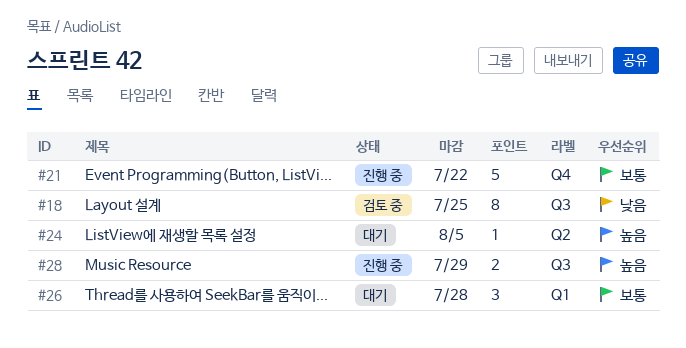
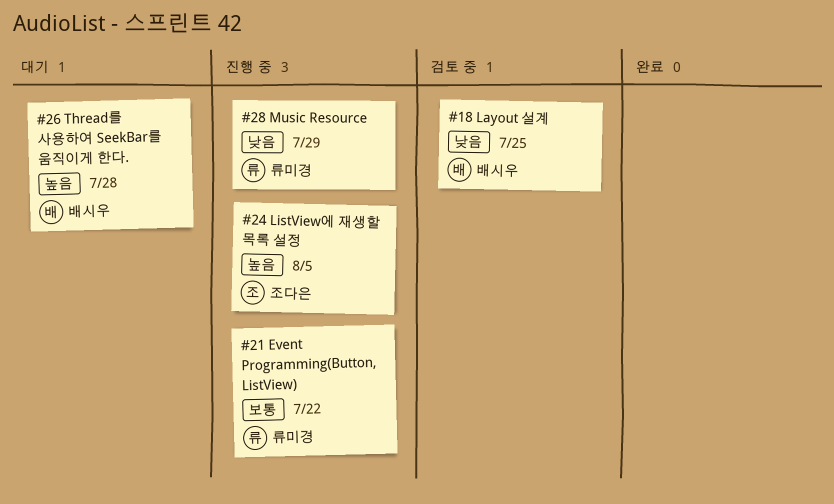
#24, status: 대기 -> 진행 중
#26, priority: 보통 -> 높음
#28, priority: 높음 -> 낮음

